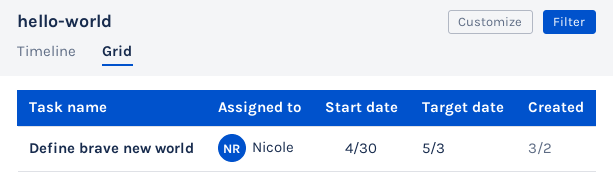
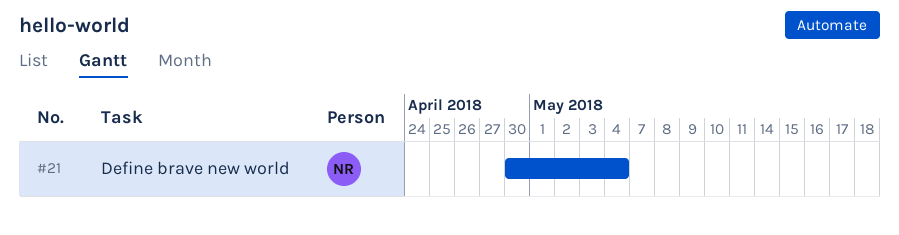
Define brave new world, due: May 3 -> May 4

